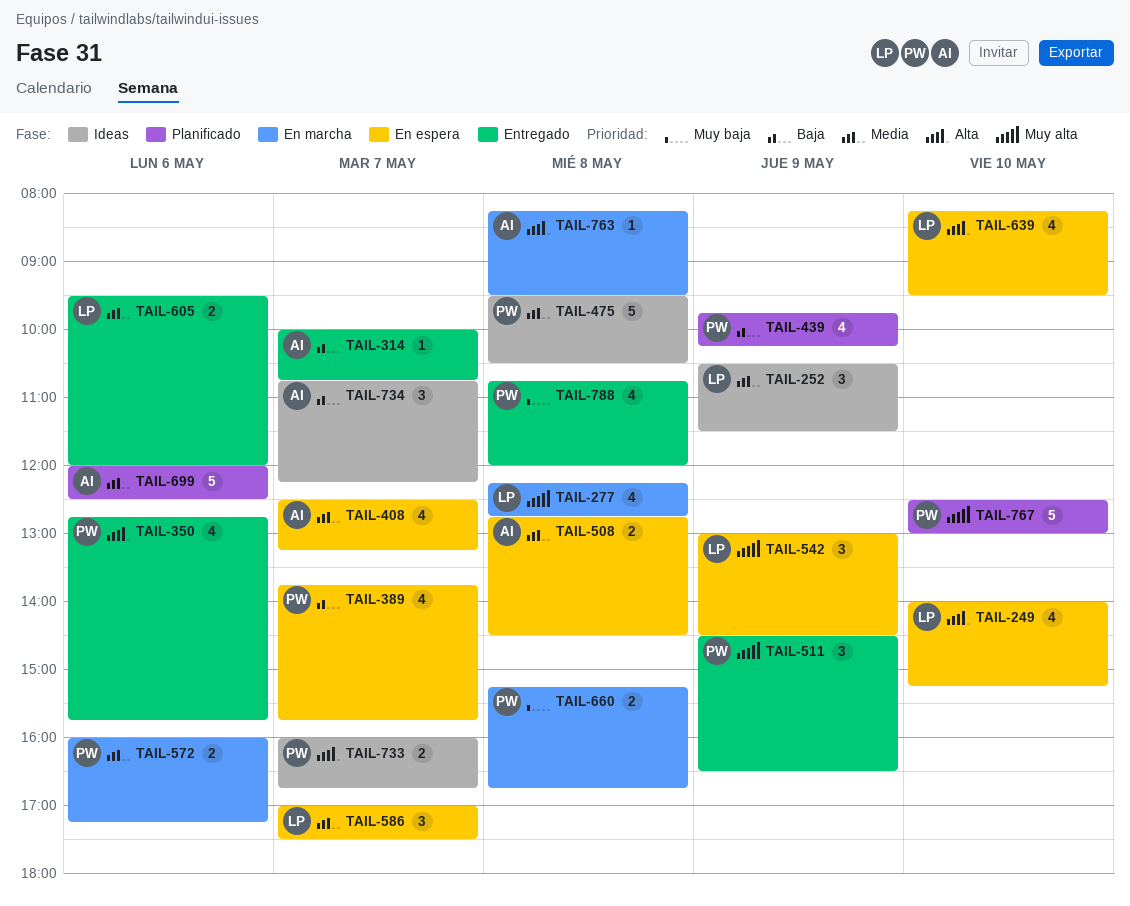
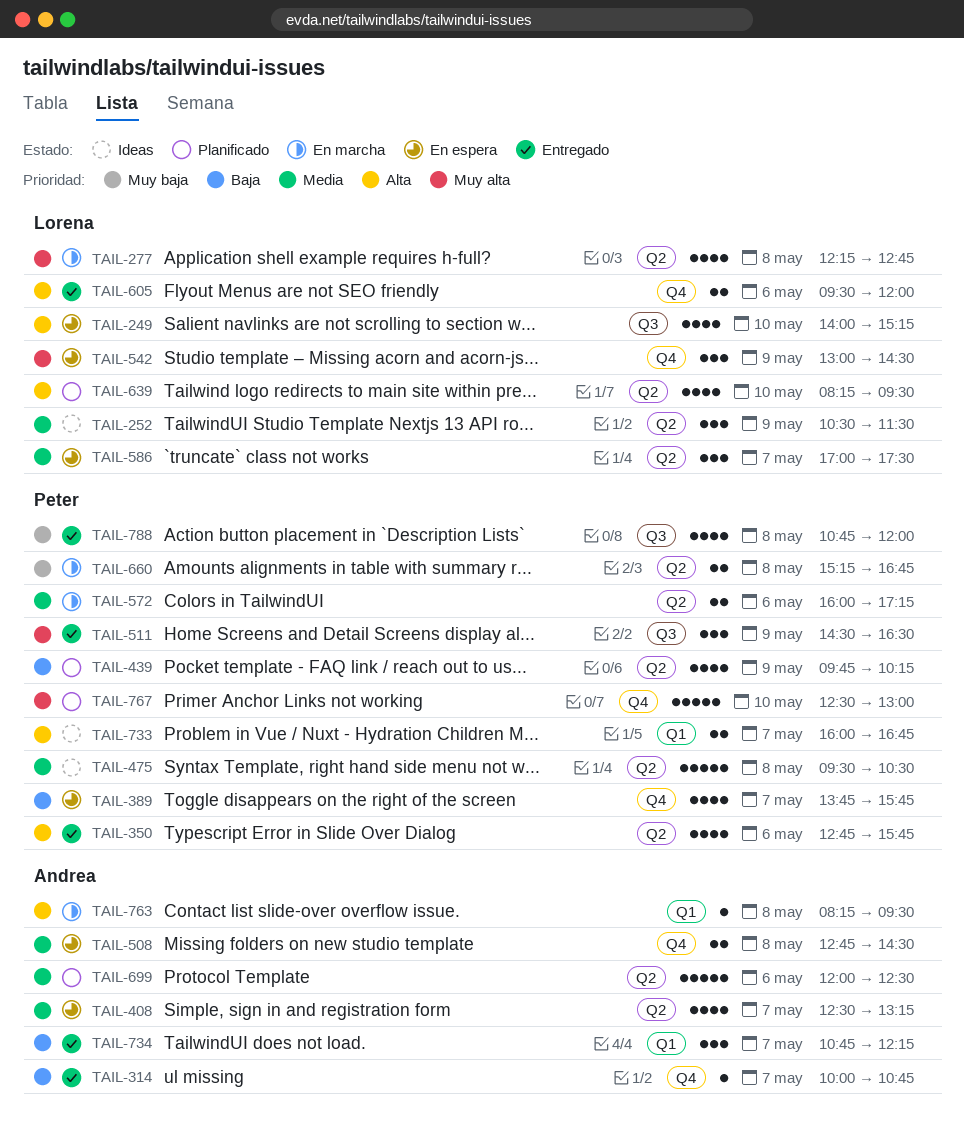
TAIL-605, priority: Media -> Alta
TAIL-639, status: En espera -> Planificado
TAIL-734, status: Ideas -> Entregado

